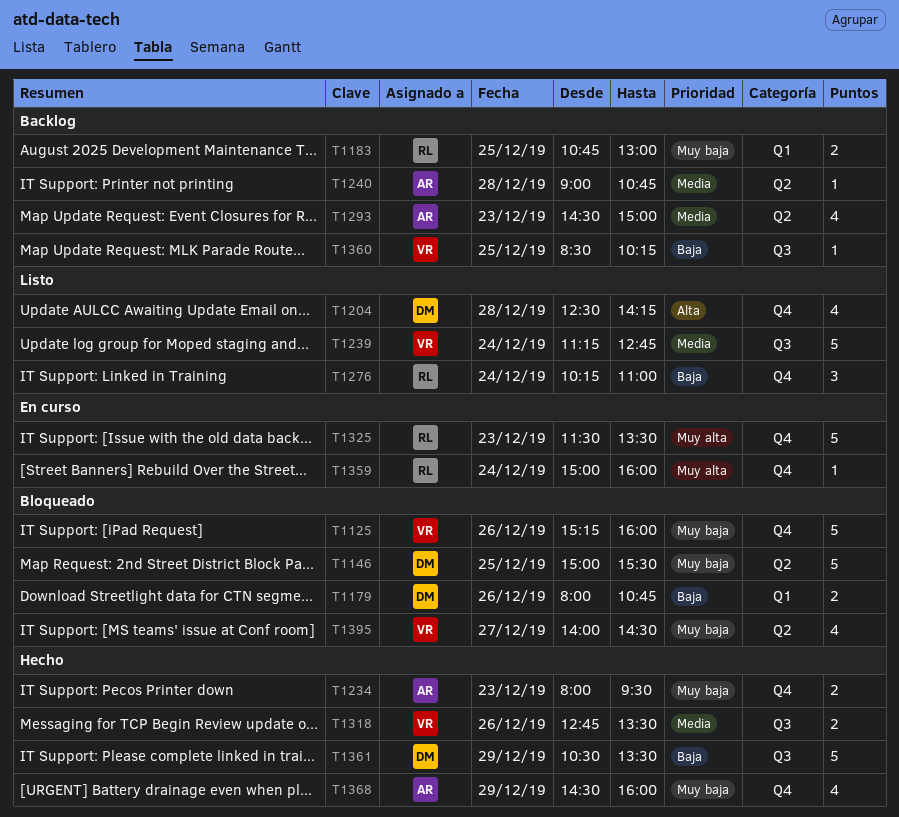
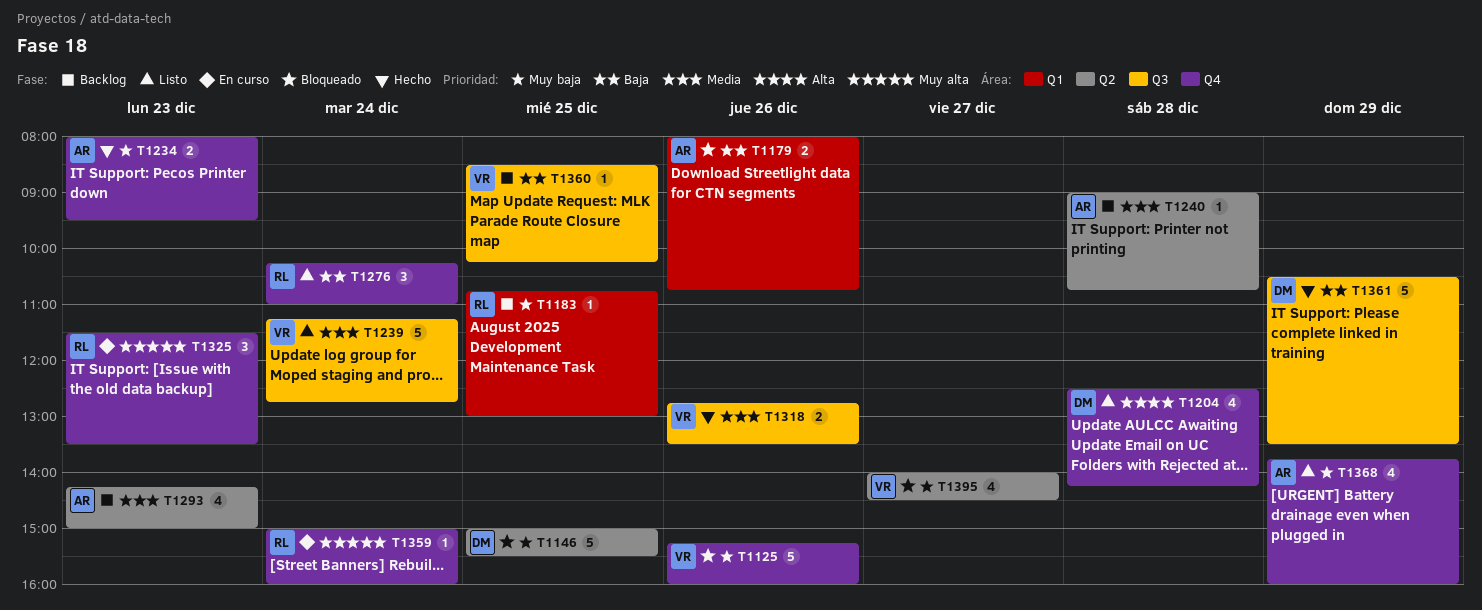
T1179, owner: DM -> AR
T1183, estimate: 2 -> 1
T1293, begins: 14:30 -> 14:15
T1325, estimate: 5 -> 3
T1368, status: Hecho -> Listo
T1368, begins: 14:30 -> 13:45

